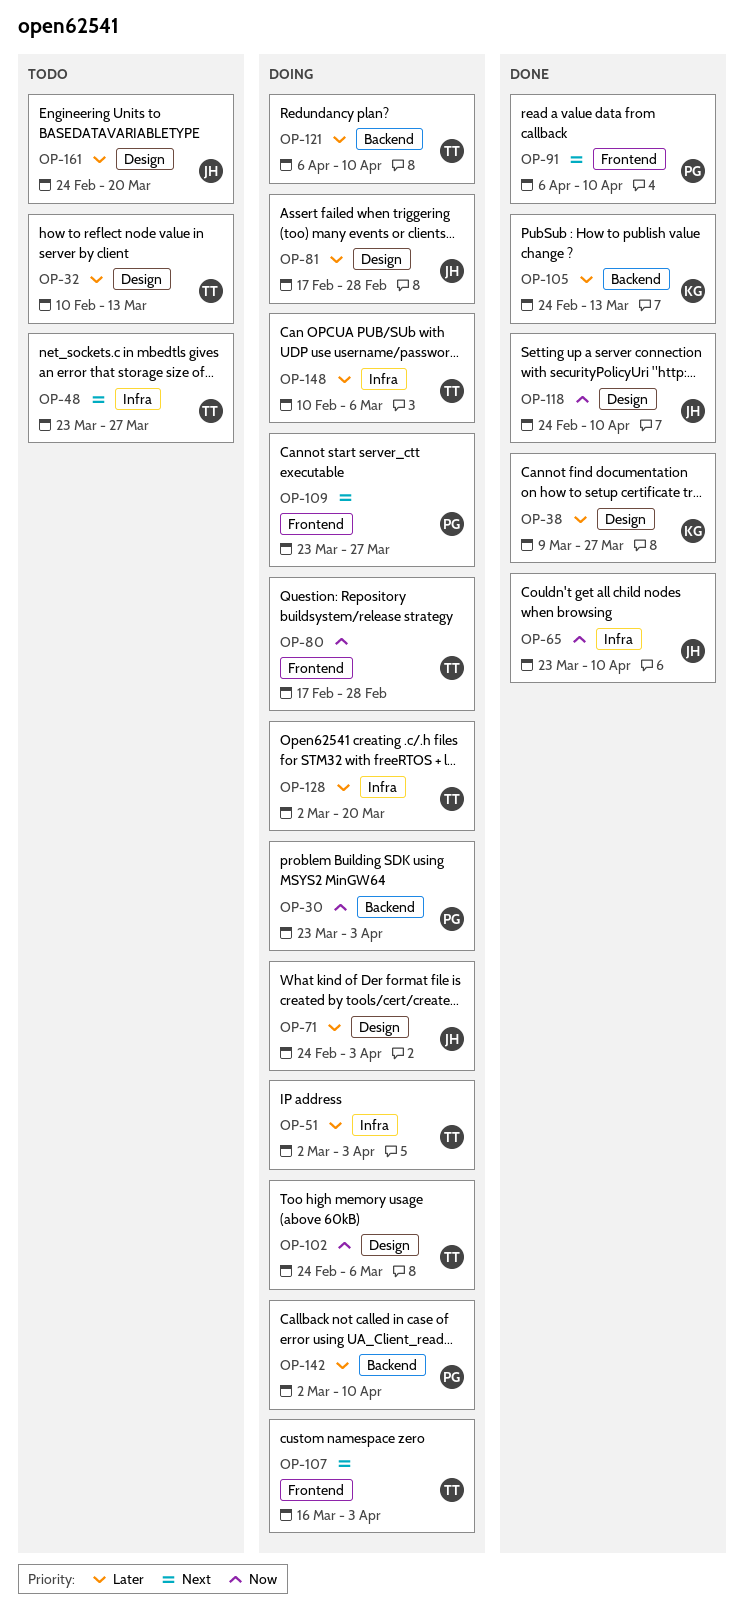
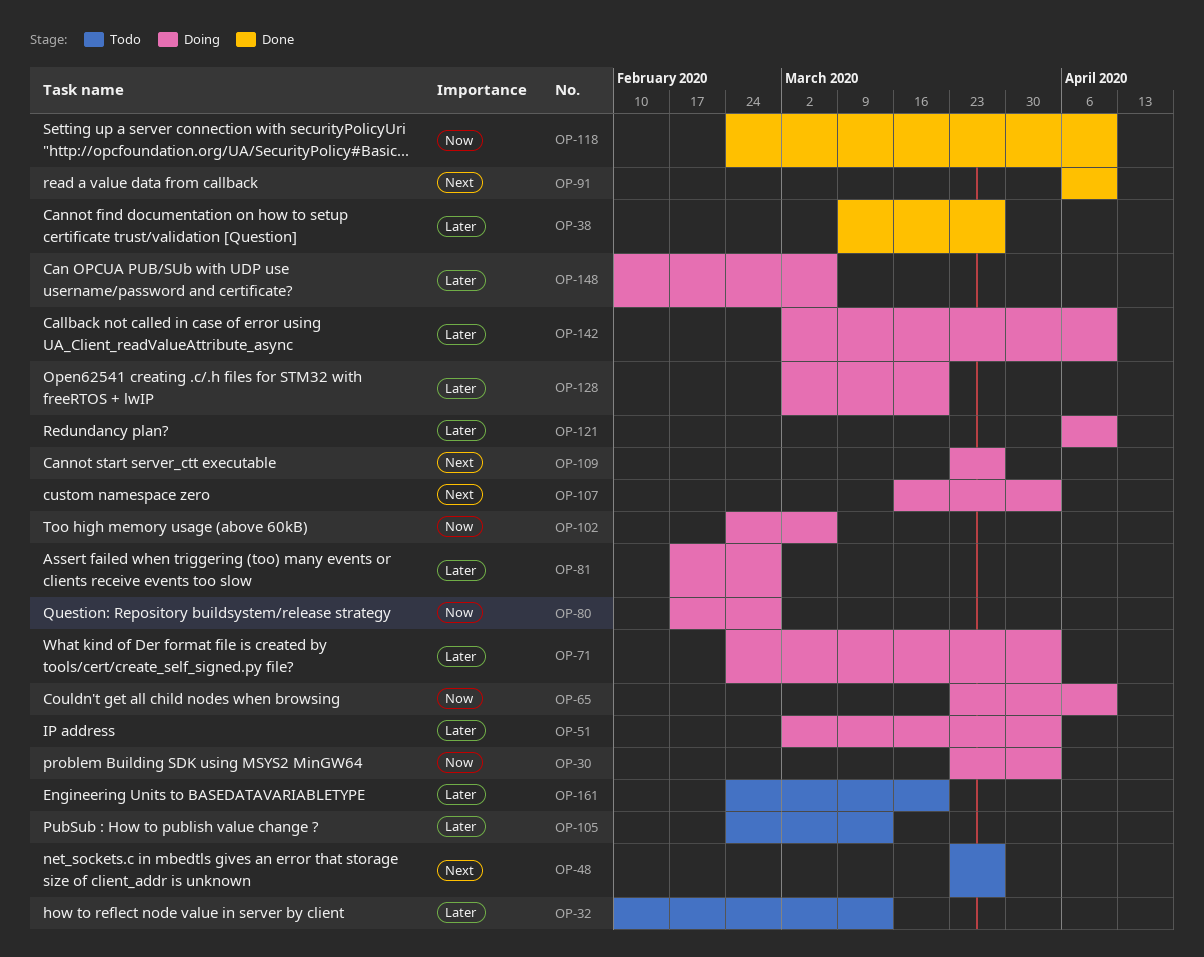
OP-65, status: Done -> Doing
OP-105, status: Done -> Todo

